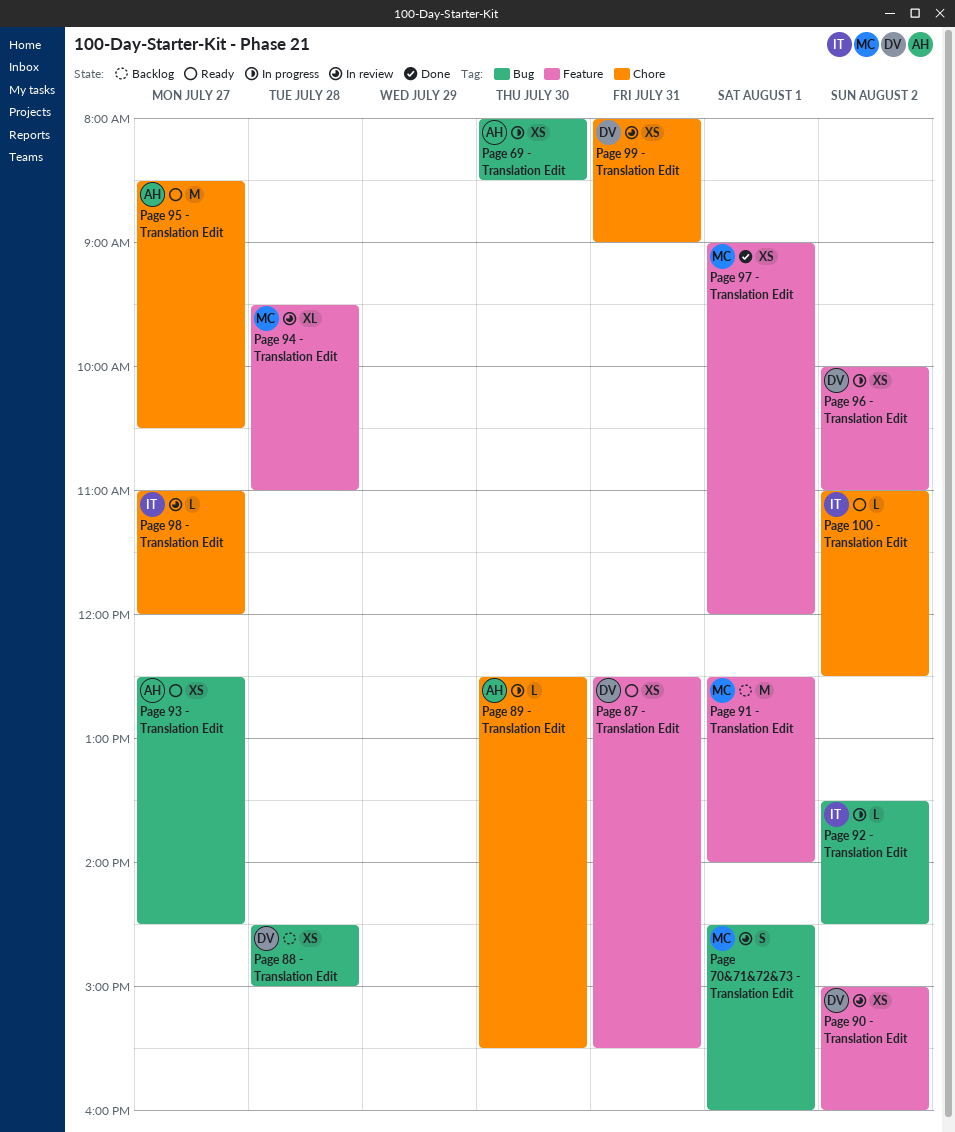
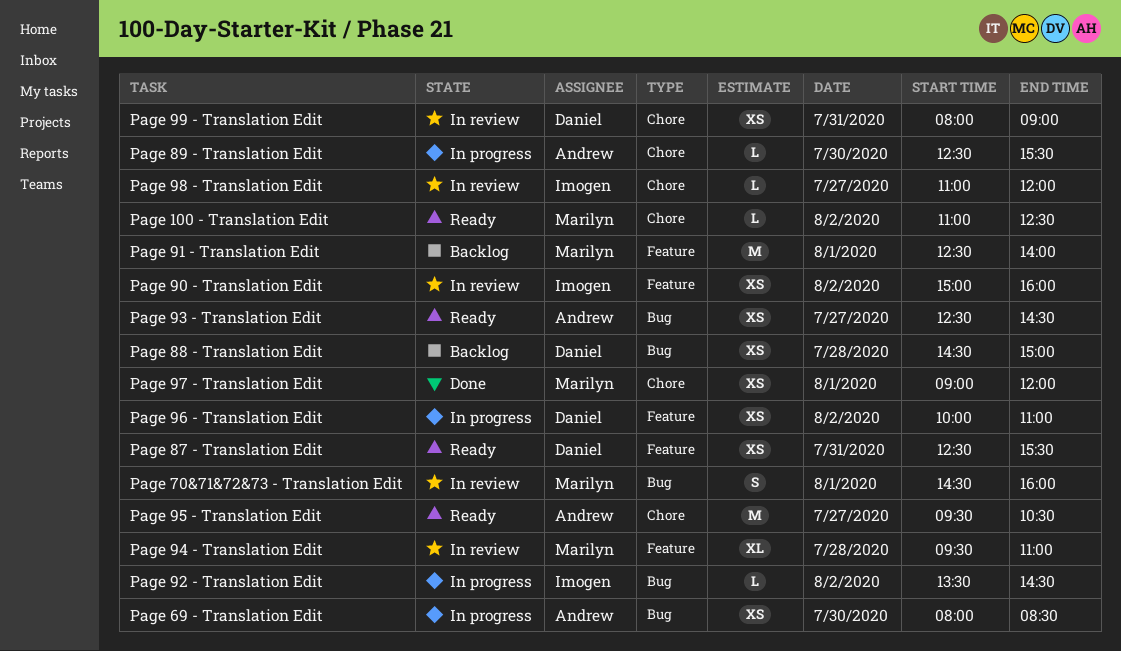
Page 100 - Translation Edit, owner: Imogen -> Marilyn
Page 90 - Translation Edit, owner: Daniel -> Imogen
Page 95 - Translation Edit, begins: 08:30 -> 09:30
Page 97 - Translation Edit, label: Feature -> Chore

